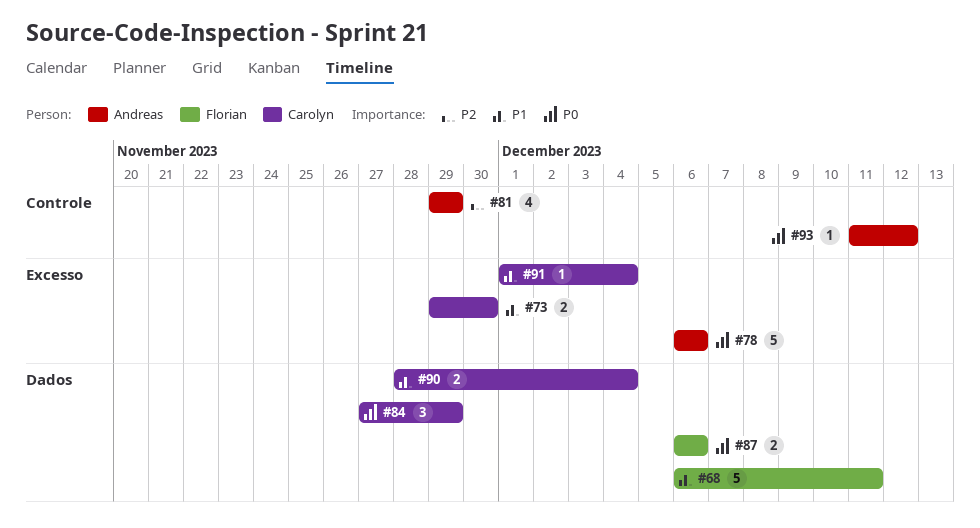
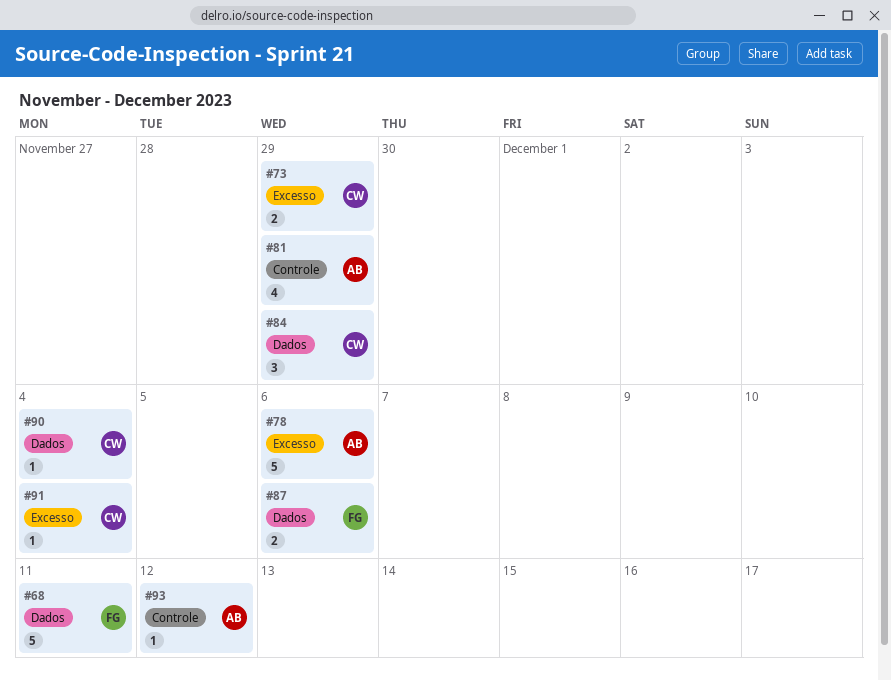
#73, due: Nov 30 -> Nov 29
#90, estimate: 2 -> 1

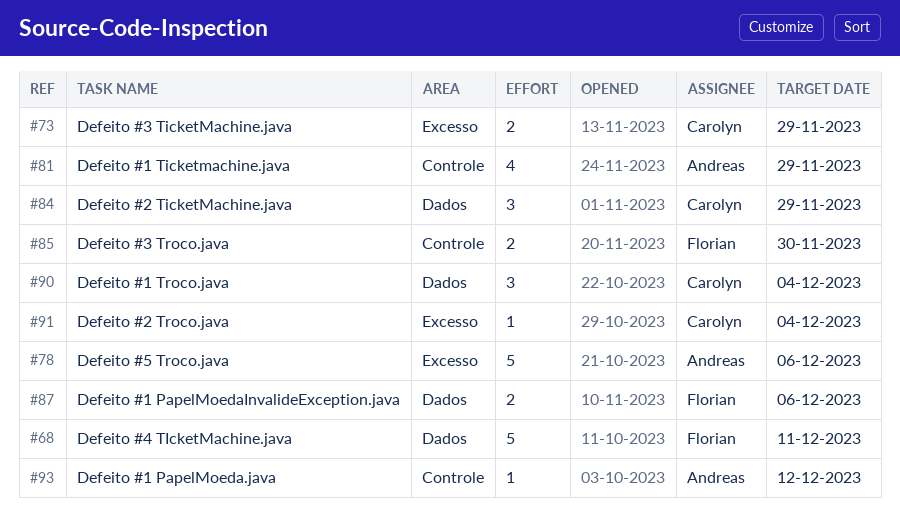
#85: none -> present
#90, estimate: 1 -> 3

